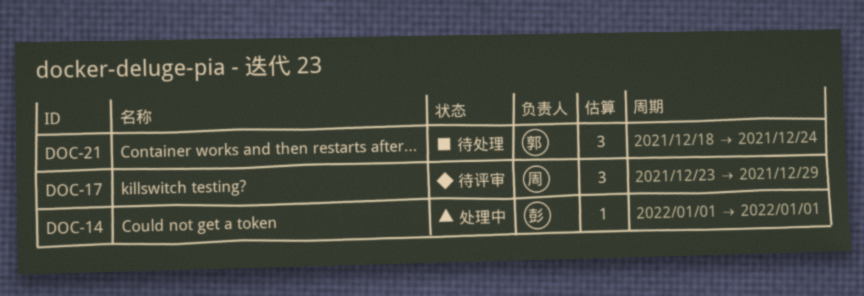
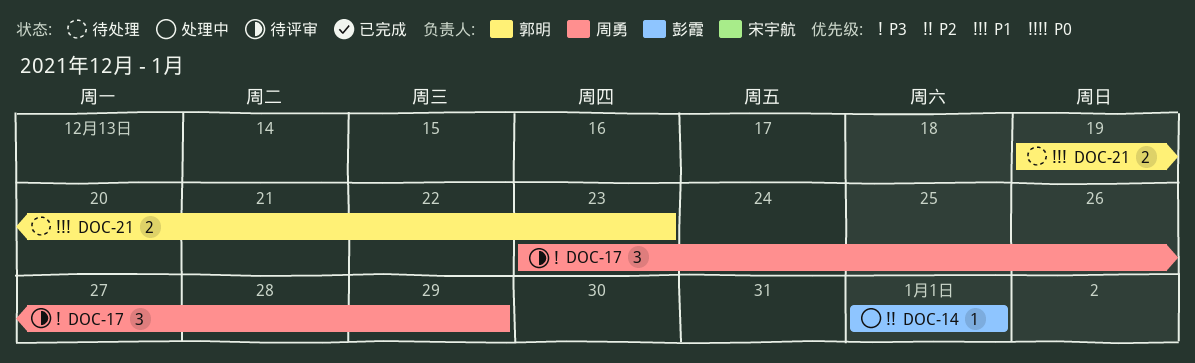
DOC-21, estimate: 3 -> 2
DOC-21, start: Dec 18 -> Dec 19
DOC-21, due: Dec 24 -> Dec 23

